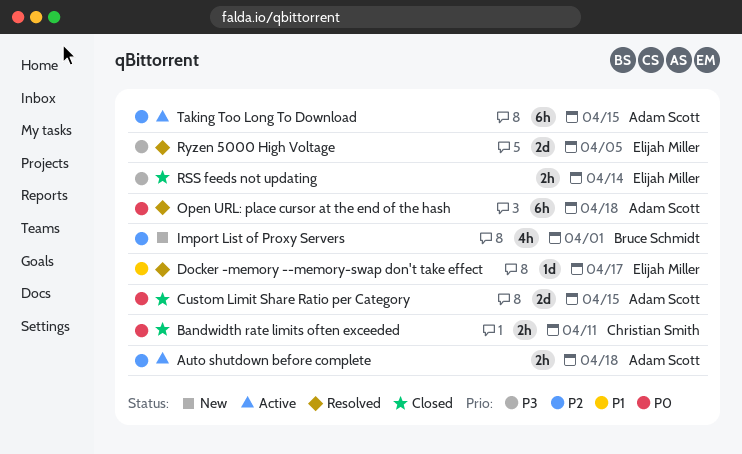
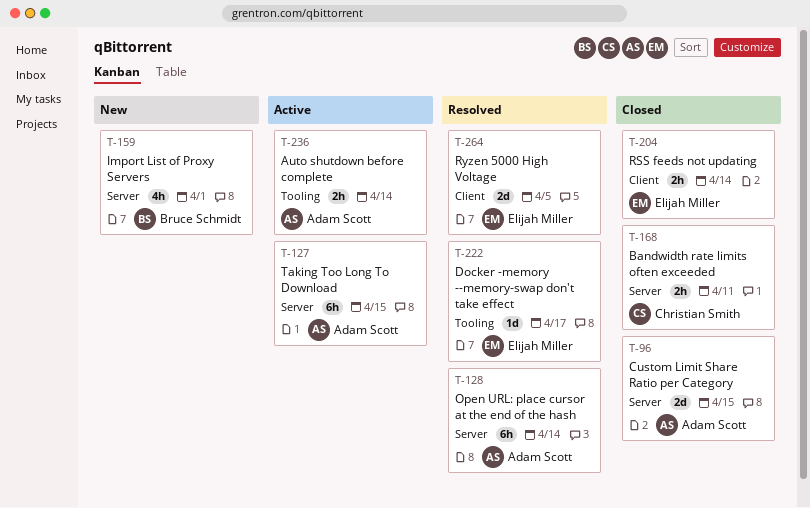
Auto shutdown before complete, due: Apr 18 -> Apr 14
Open URL: place cursor at the end of the hash, due: Apr 18 -> Apr 14

